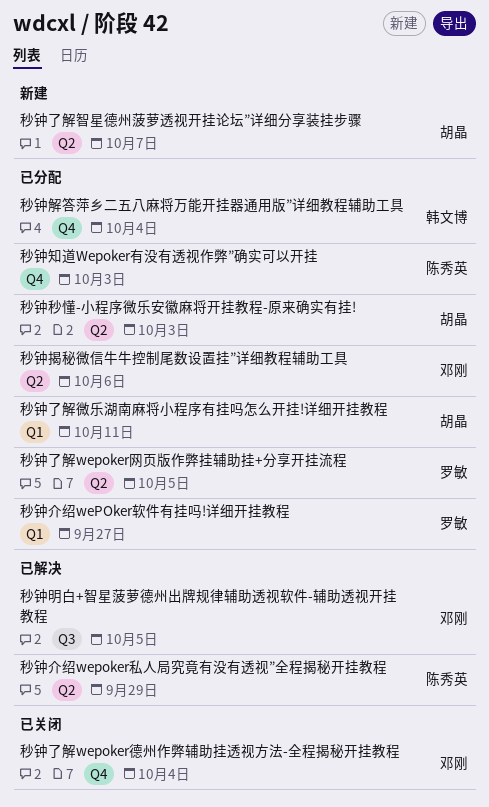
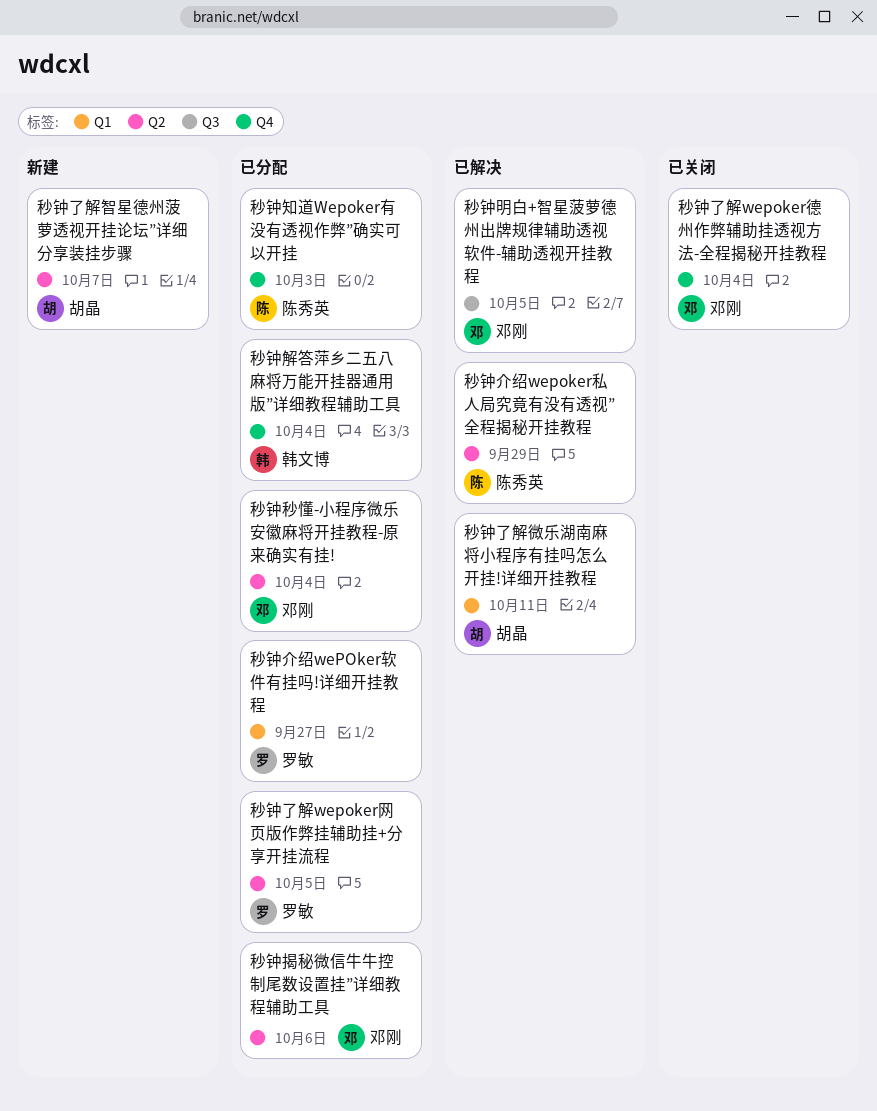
秒钟了解微乐湖南麻将小程序有挂吗怎么开挂!详细开挂教程, status: 已分配 -> 已解决
秒钟秒懂-小程序微乐安徽麻将开挂教程-原来确实有挂!, owner: 胡晶 -> 邓刚
秒钟秒懂-小程序微乐安徽麻将开挂教程-原来确实有挂!, due: Oct 3 -> Oct 4

